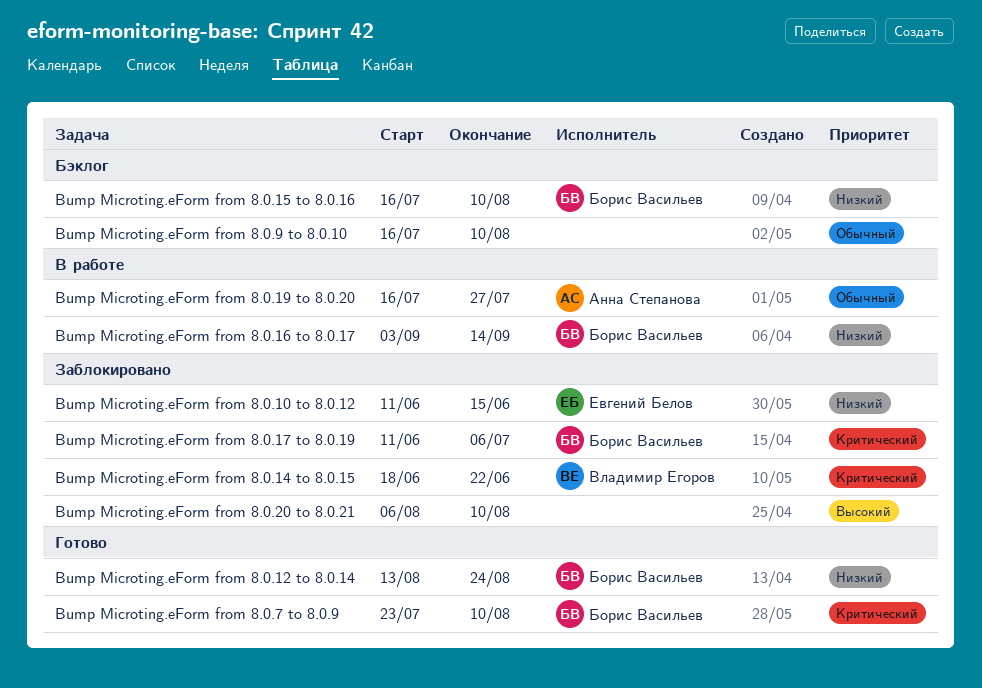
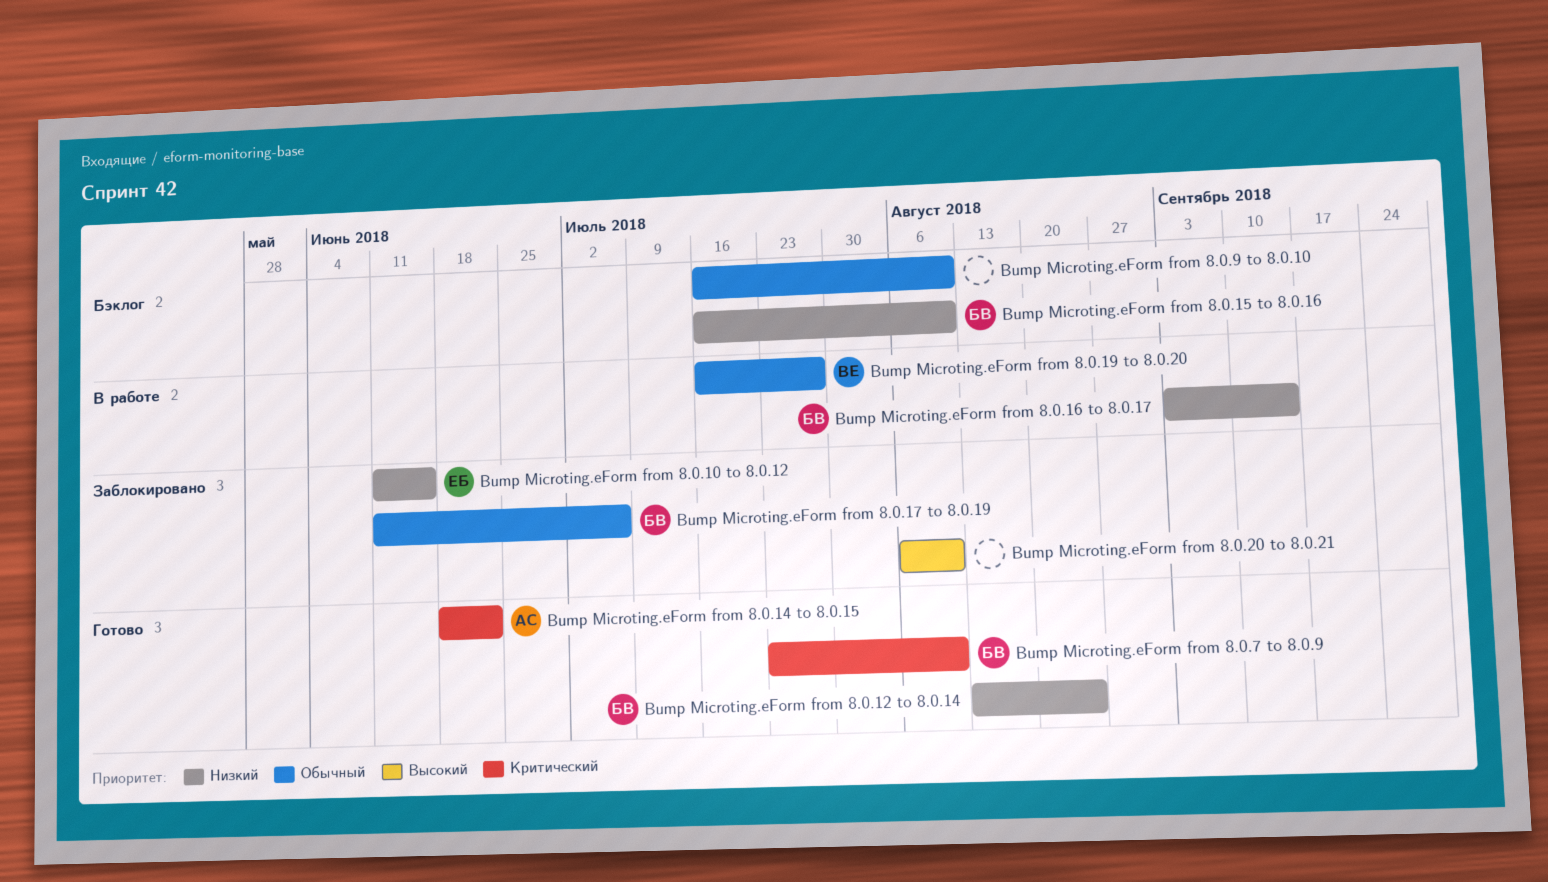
Bump Microting.eForm from 8.0.14 to 8.0.15, status: Заблокировано -> Готово
Bump Microting.eForm from 8.0.14 to 8.0.15, owner: Владимир Егоров -> Анна Степанова
Bump Microting.eForm from 8.0.17 to 8.0.19, priority: Критический -> Обычный
Bump Microting.eForm from 8.0.19 to 8.0.20, owner: Анна Степанова -> Владимир Егоров

